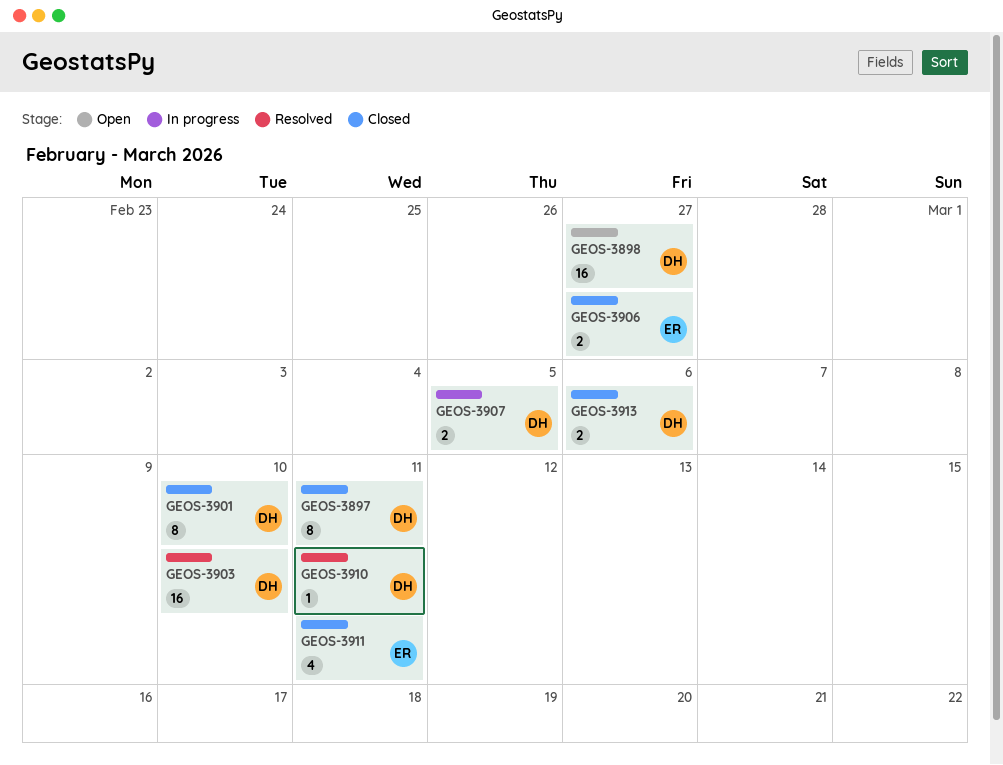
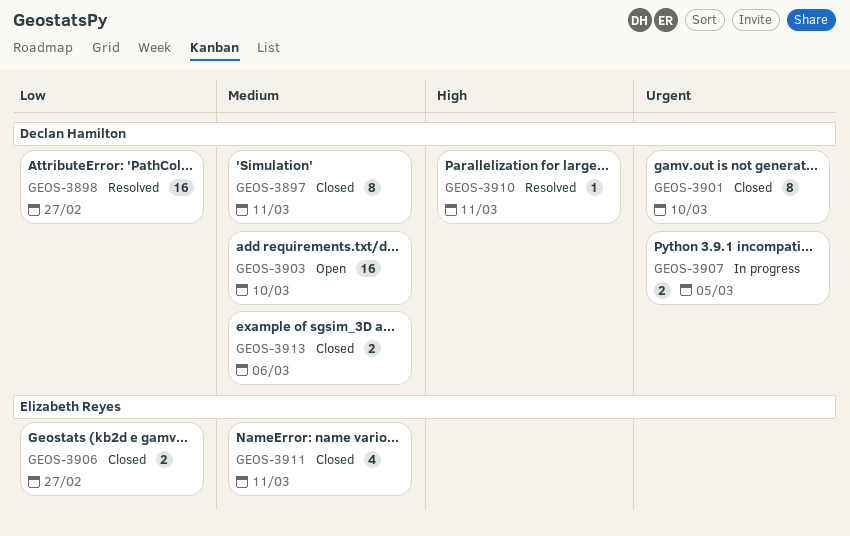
GEOS-3898, status: Open -> Resolved
GEOS-3903, status: Resolved -> Open

